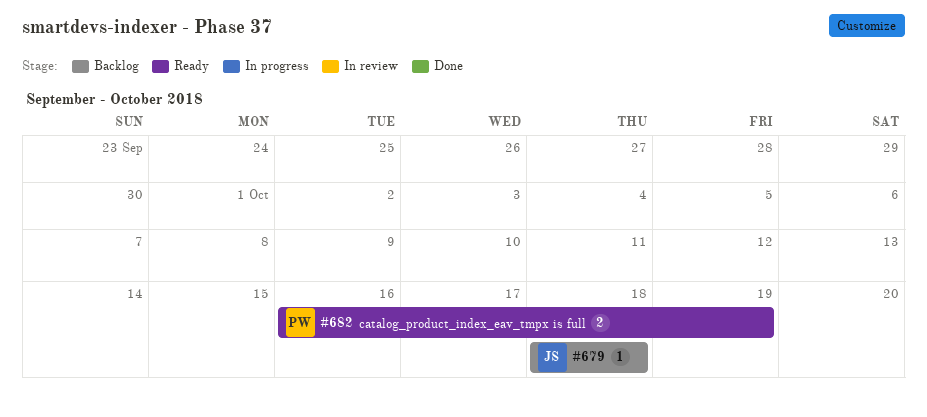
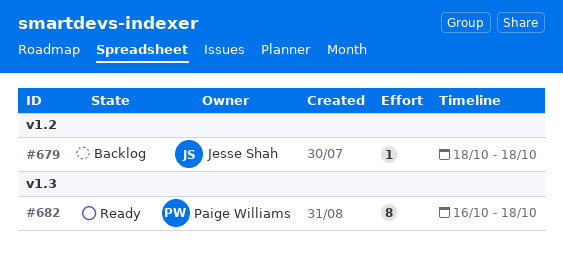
#682, estimate: 2 -> 8
#682, due: Oct 19 -> Oct 18

